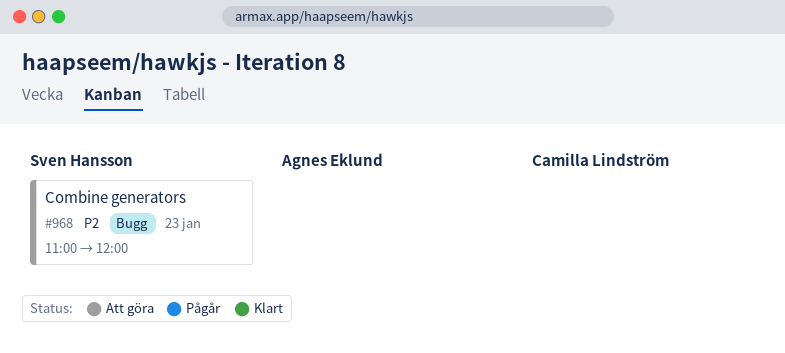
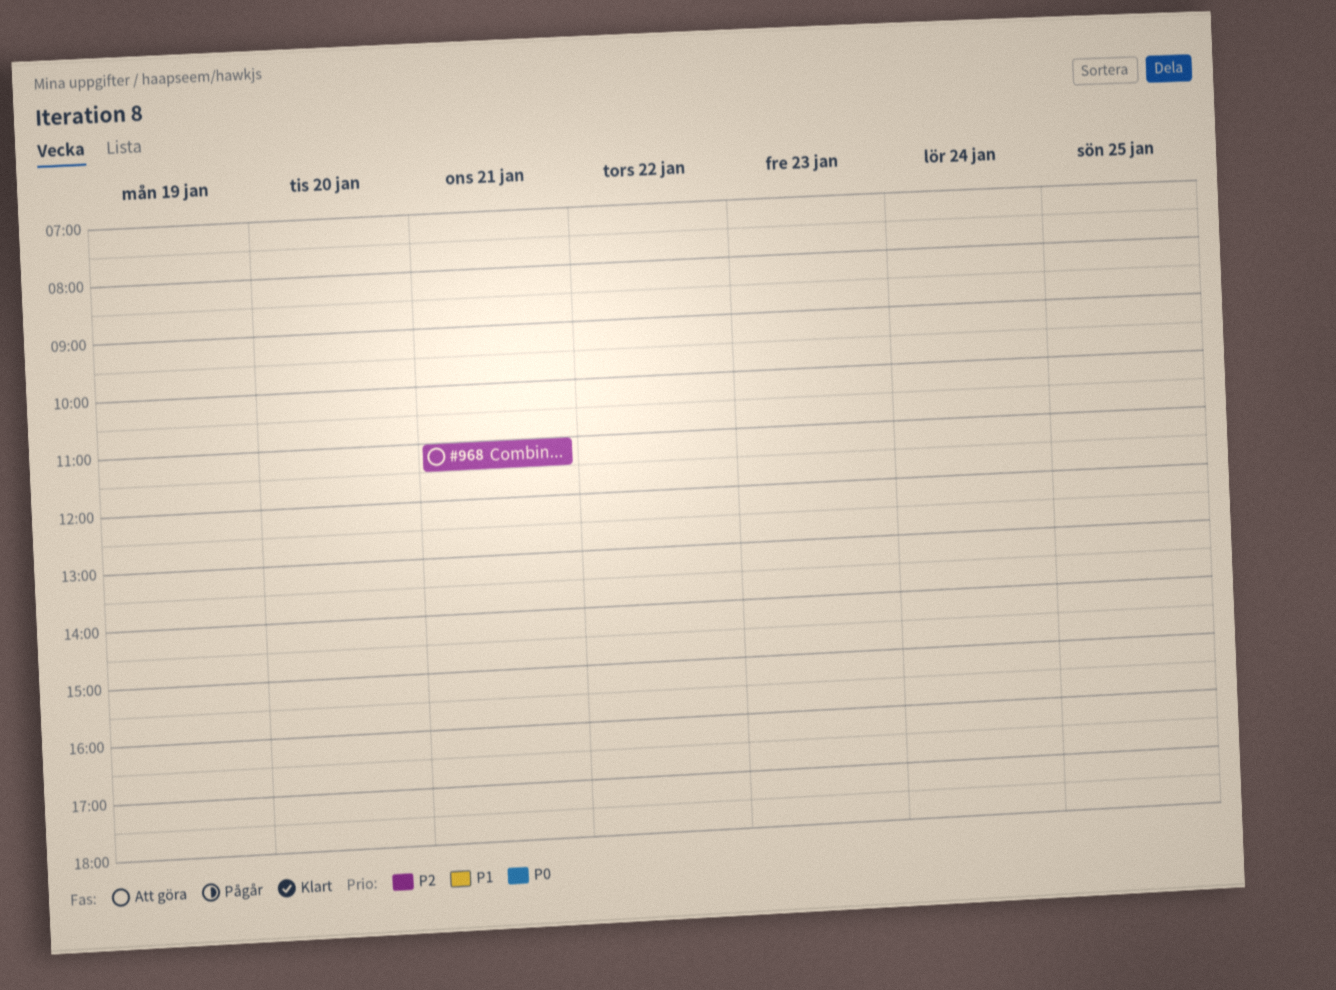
#968, day: Jan 23 -> Jan 21
#968, ends: 12:00 -> 11:30

